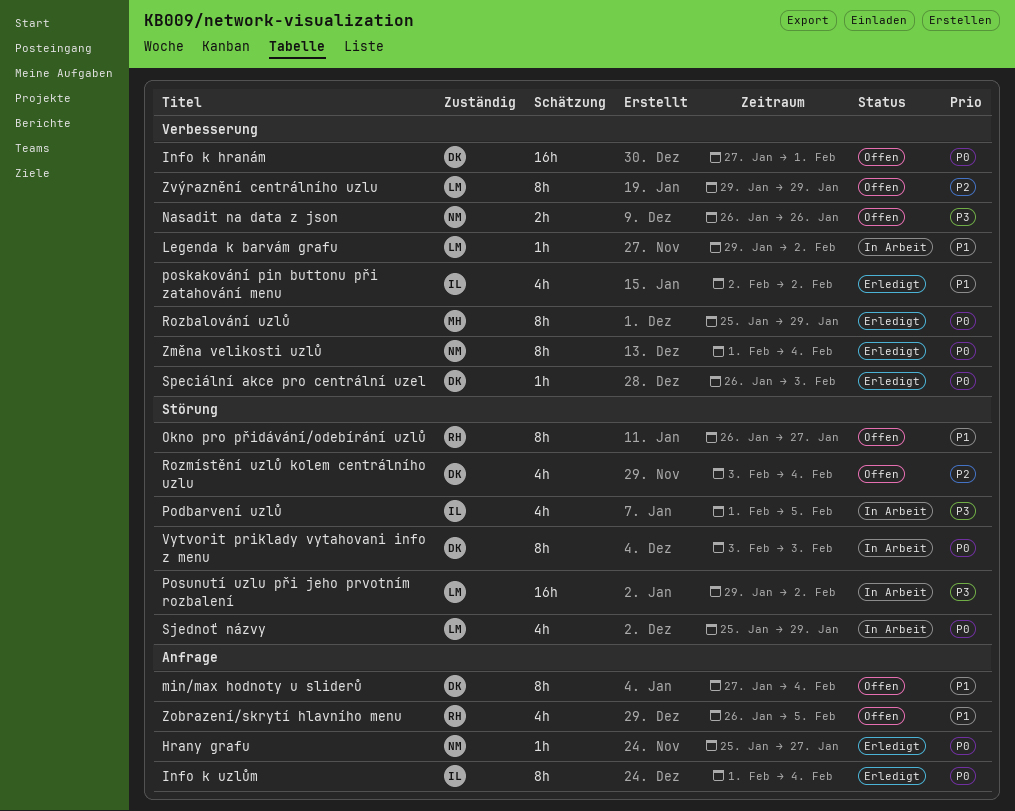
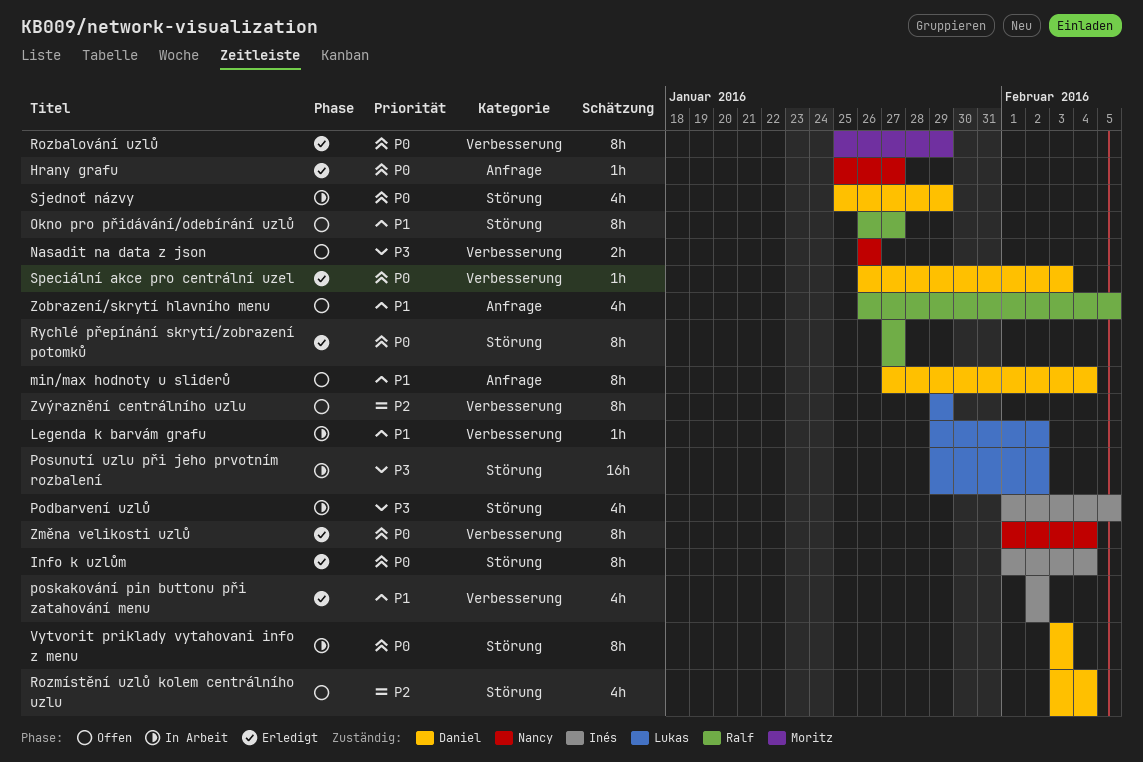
Info k hranám: present -> none
Info k uzlům, label: Anfrage -> Störung
Rychlé přepínání skrytí/zobrazení potomků: none -> present
Sjednoť názvy, owner: Lukas -> Daniel

